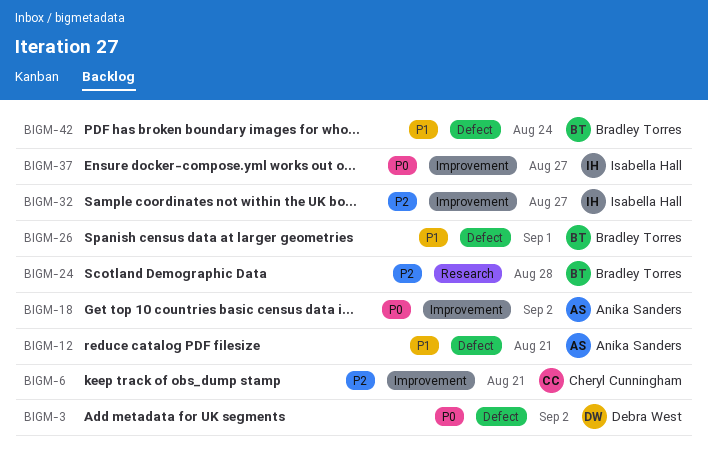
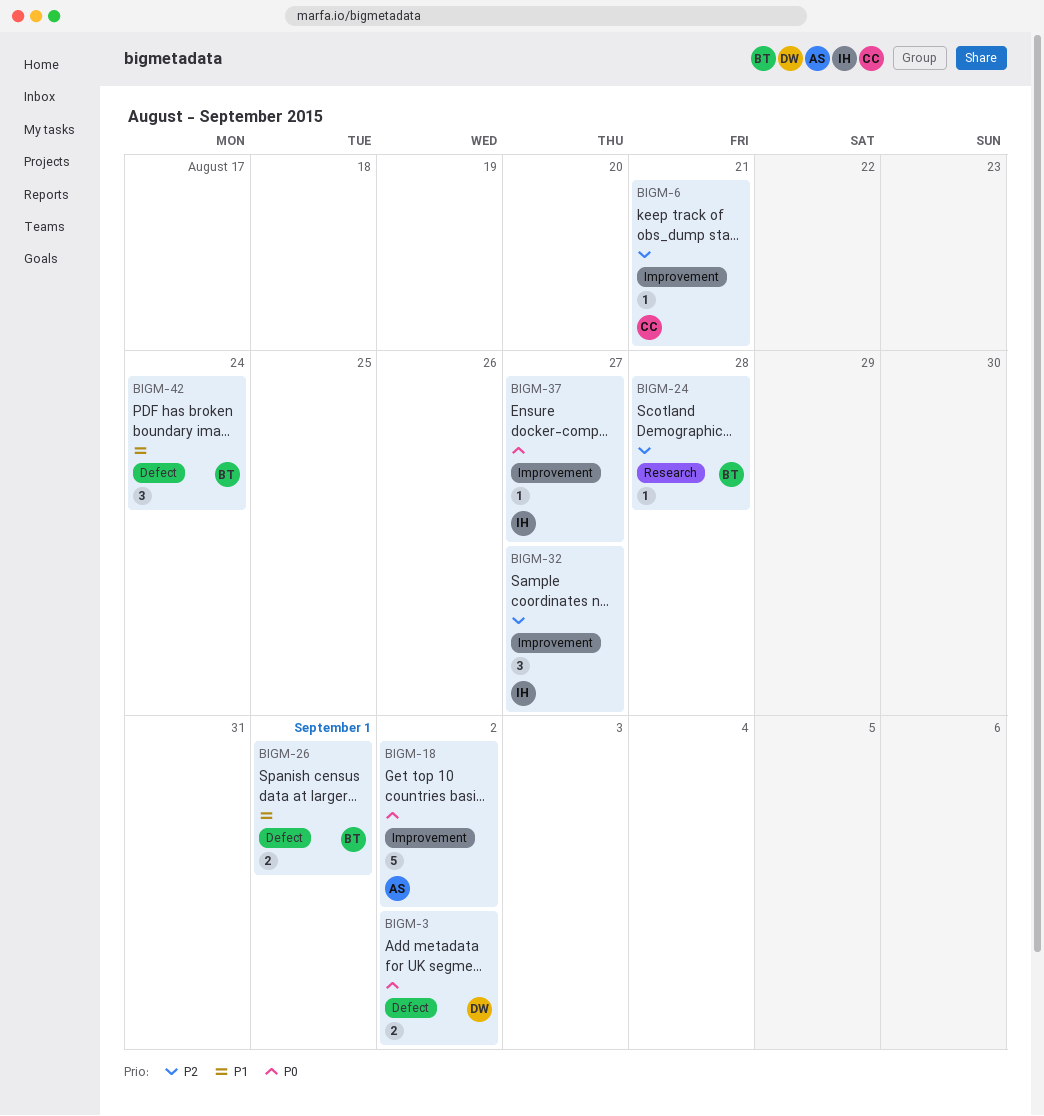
BIGM-12: present -> none

